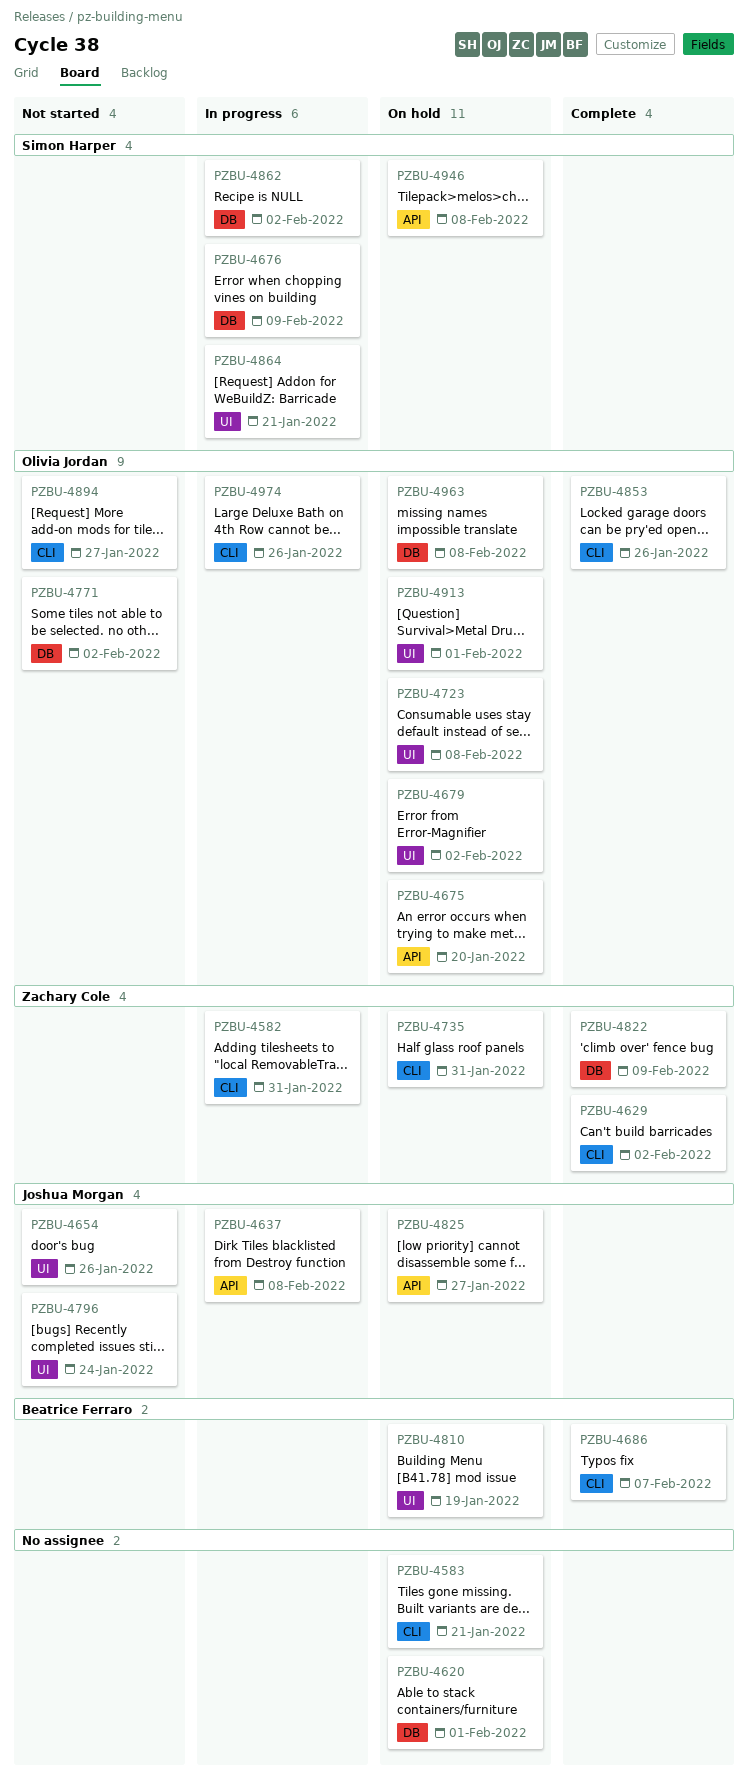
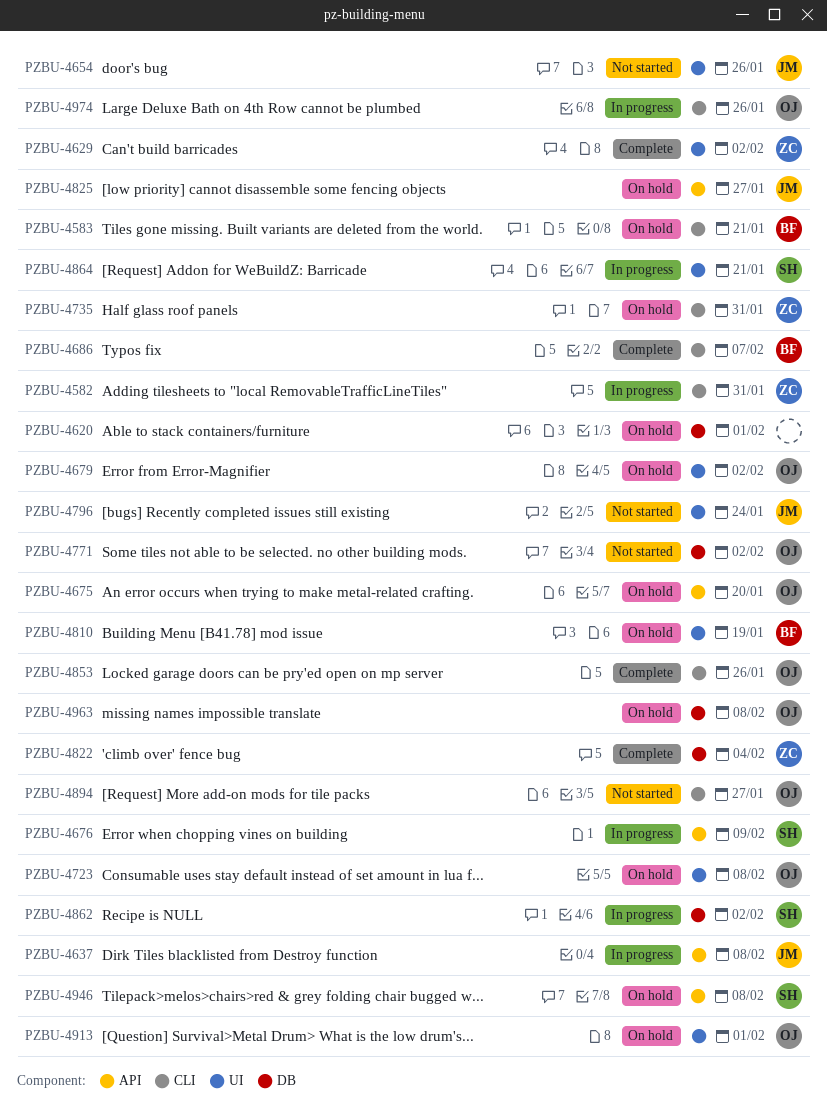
PZBU-4583, owner: none -> Beatrice Ferraro
PZBU-4629, label: CLI -> UI
PZBU-4676, label: DB -> API
PZBU-4822, due: Feb 9 -> Feb 4

